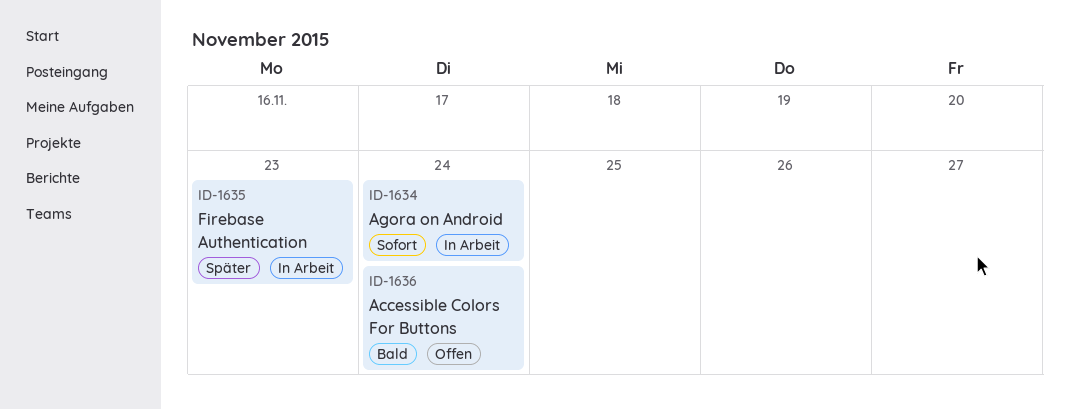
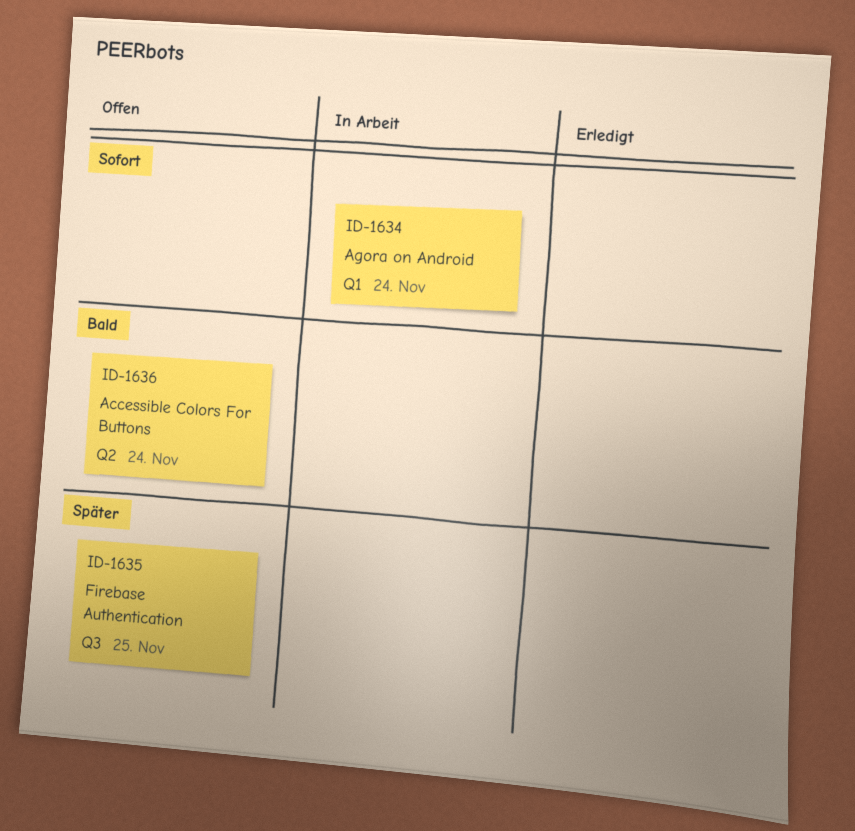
ID-1635, status: In Arbeit -> Offen
ID-1635, due: Nov 23 -> Nov 25

